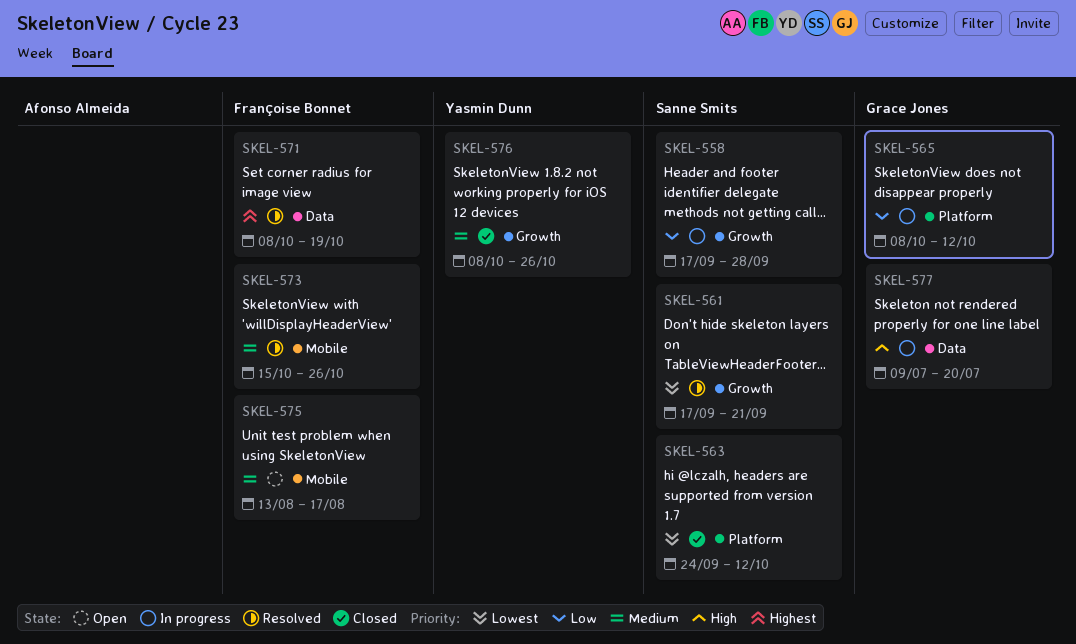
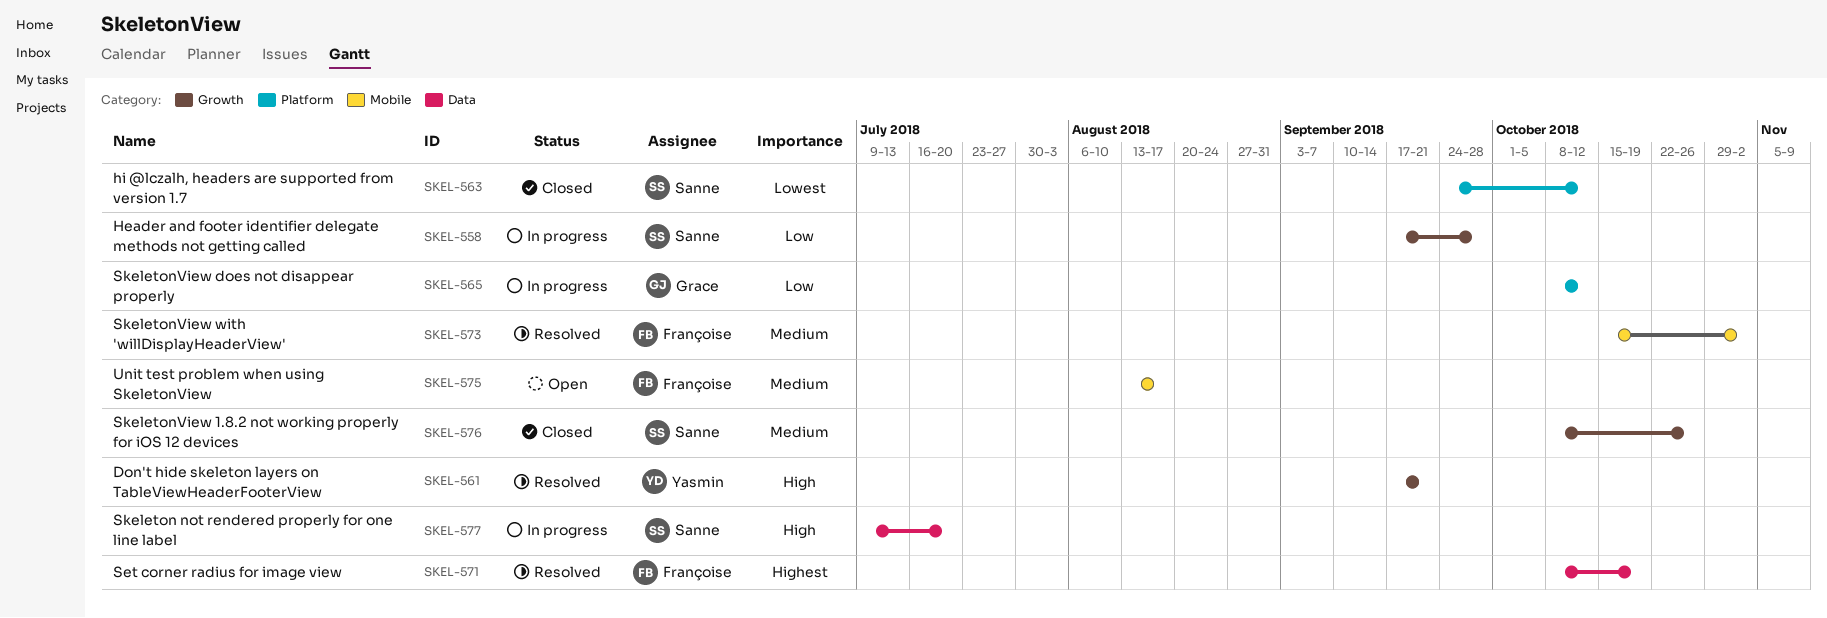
SKEL-561, owner: Sanne Smits -> Yasmin Dunn
SKEL-561, priority: Lowest -> High
SKEL-573, due: Oct 26 -> Nov 2
SKEL-576, owner: Yasmin Dunn -> Sanne Smits
SKEL-577, owner: Grace Jones -> Sanne Smits

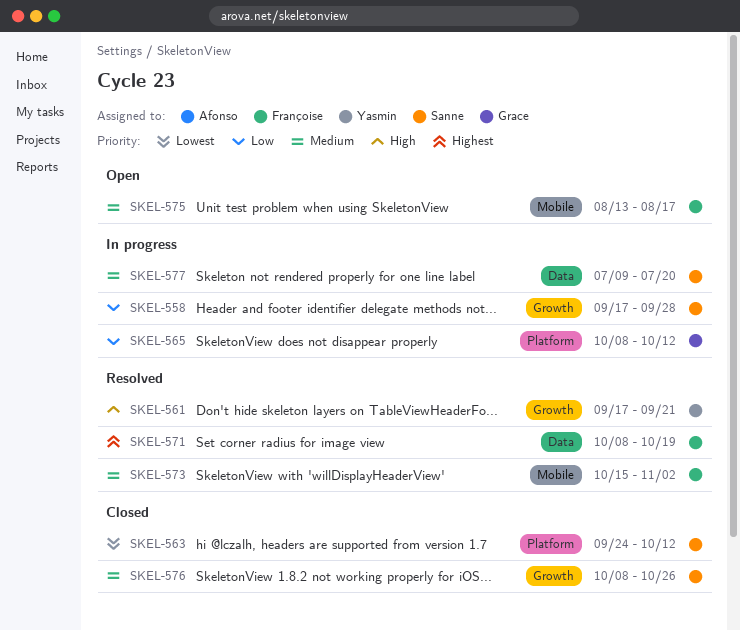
SKEL-577, priority: High -> Medium

